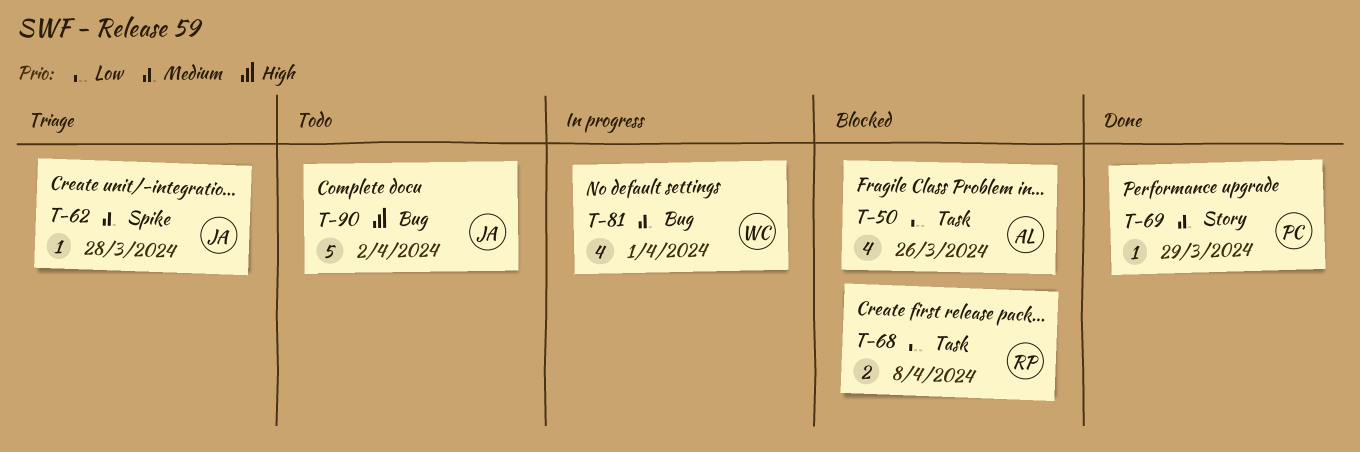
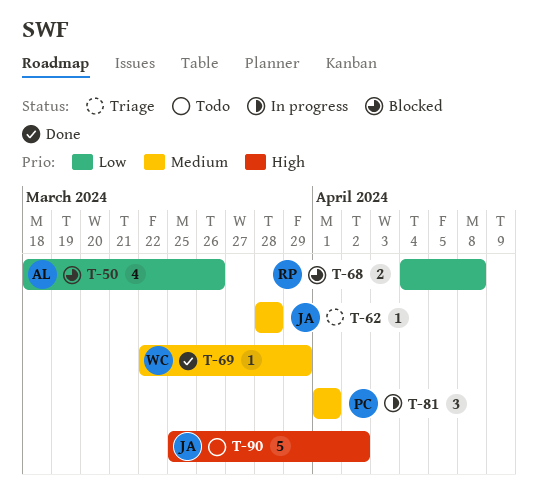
T-69, owner: PC -> WC
T-81, owner: WC -> PC
T-81, estimate: 4 -> 3

